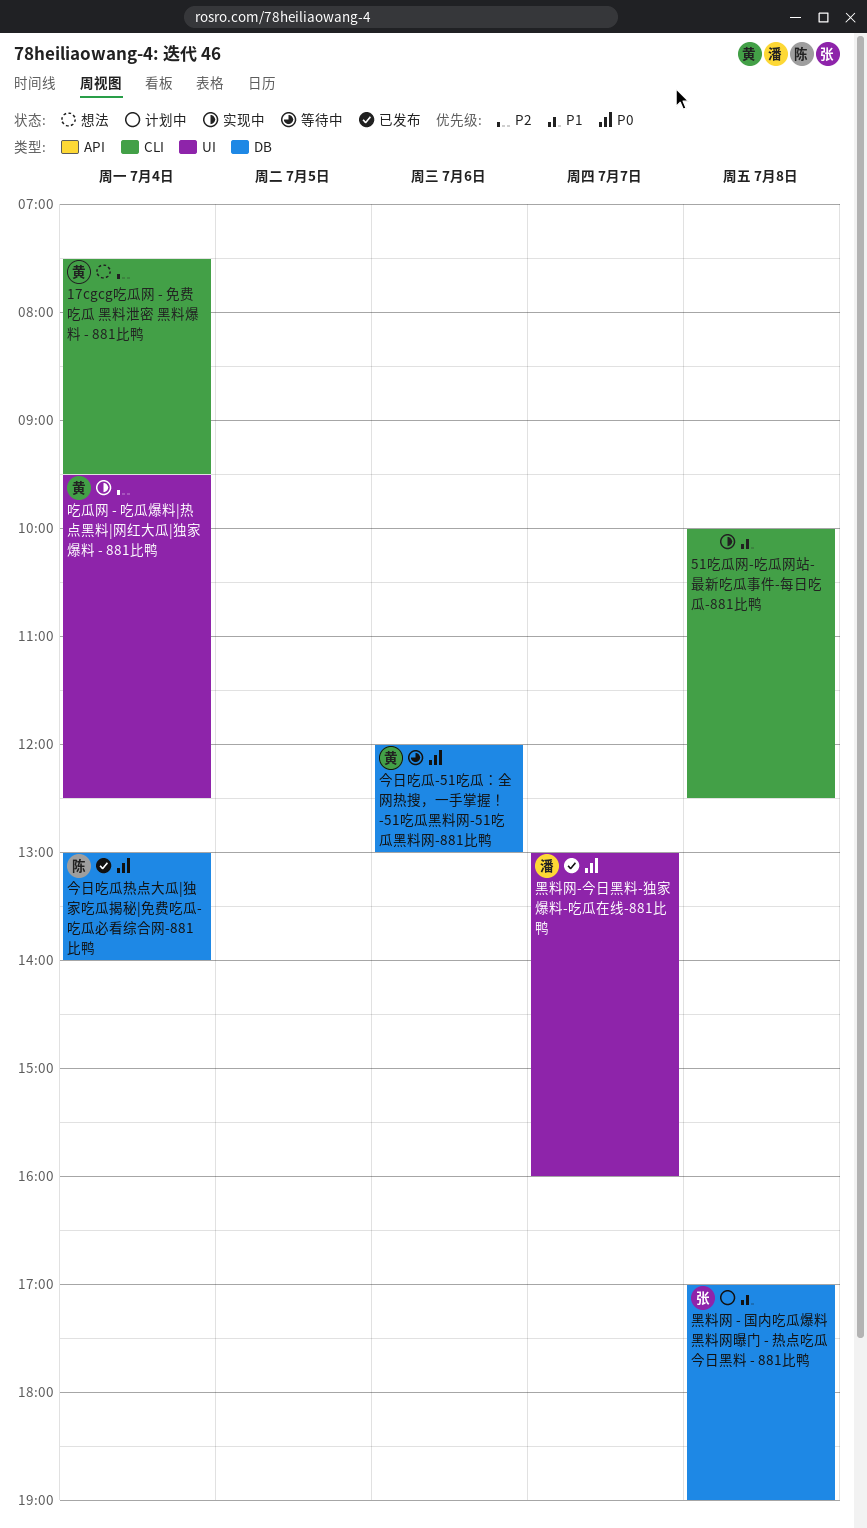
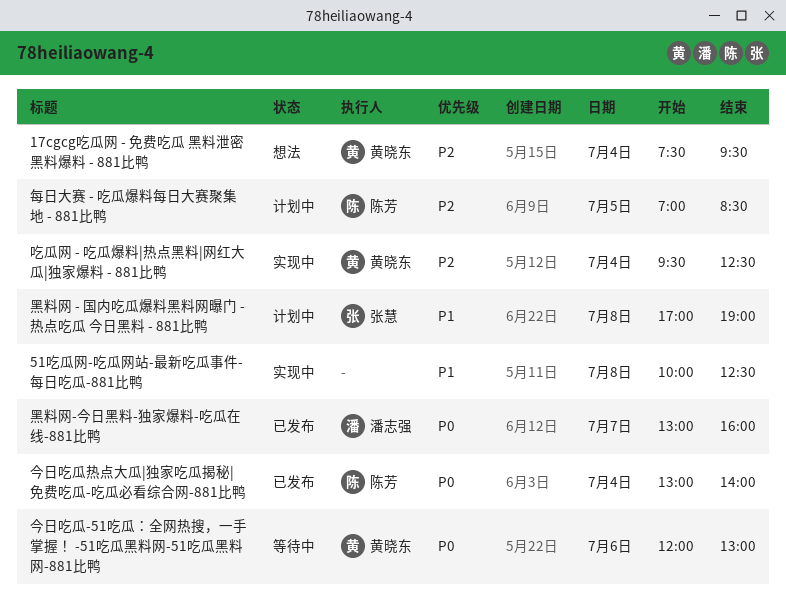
每日大赛 - 吃瓜爆料每日大赛聚集地 - 881比鸭: none -> present

